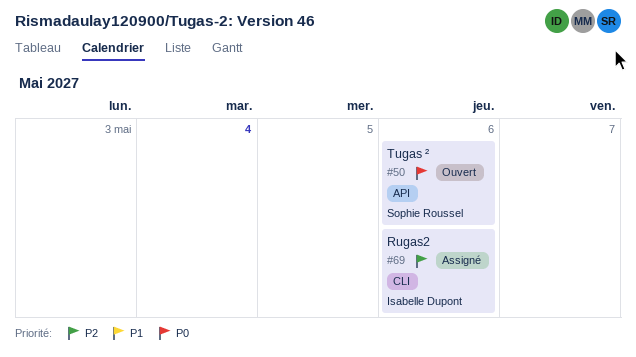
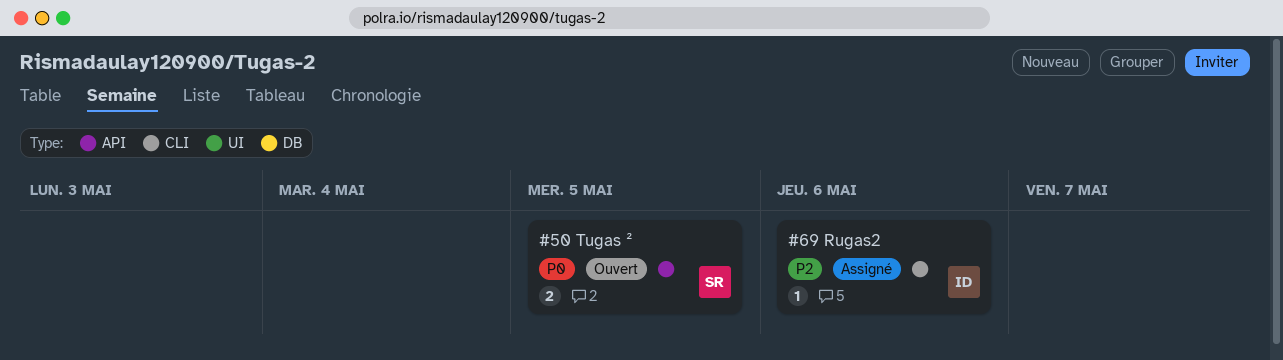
#50, due: May 6 -> May 5

